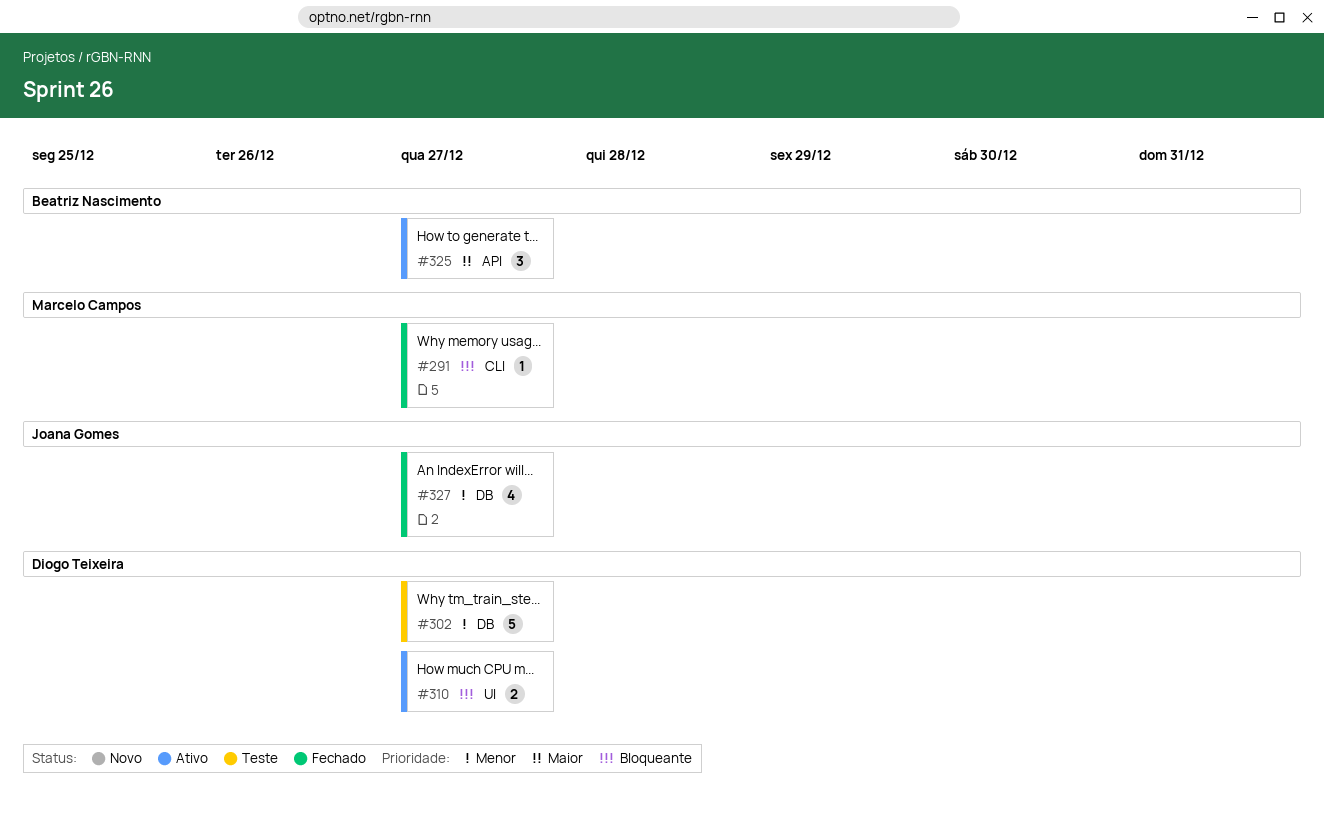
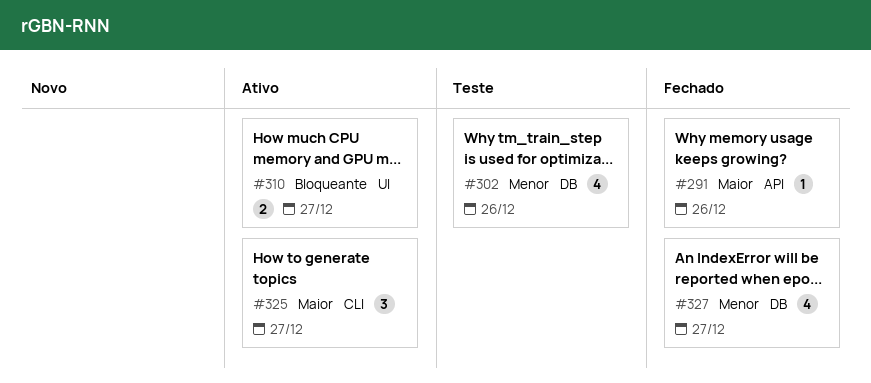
#291, priority: Bloqueante -> Maior
#291, label: CLI -> API
#291, due: Dec 27 -> Dec 26
#302, estimate: 5 -> 4
#302, due: Dec 27 -> Dec 26
#325, label: API -> CLI

